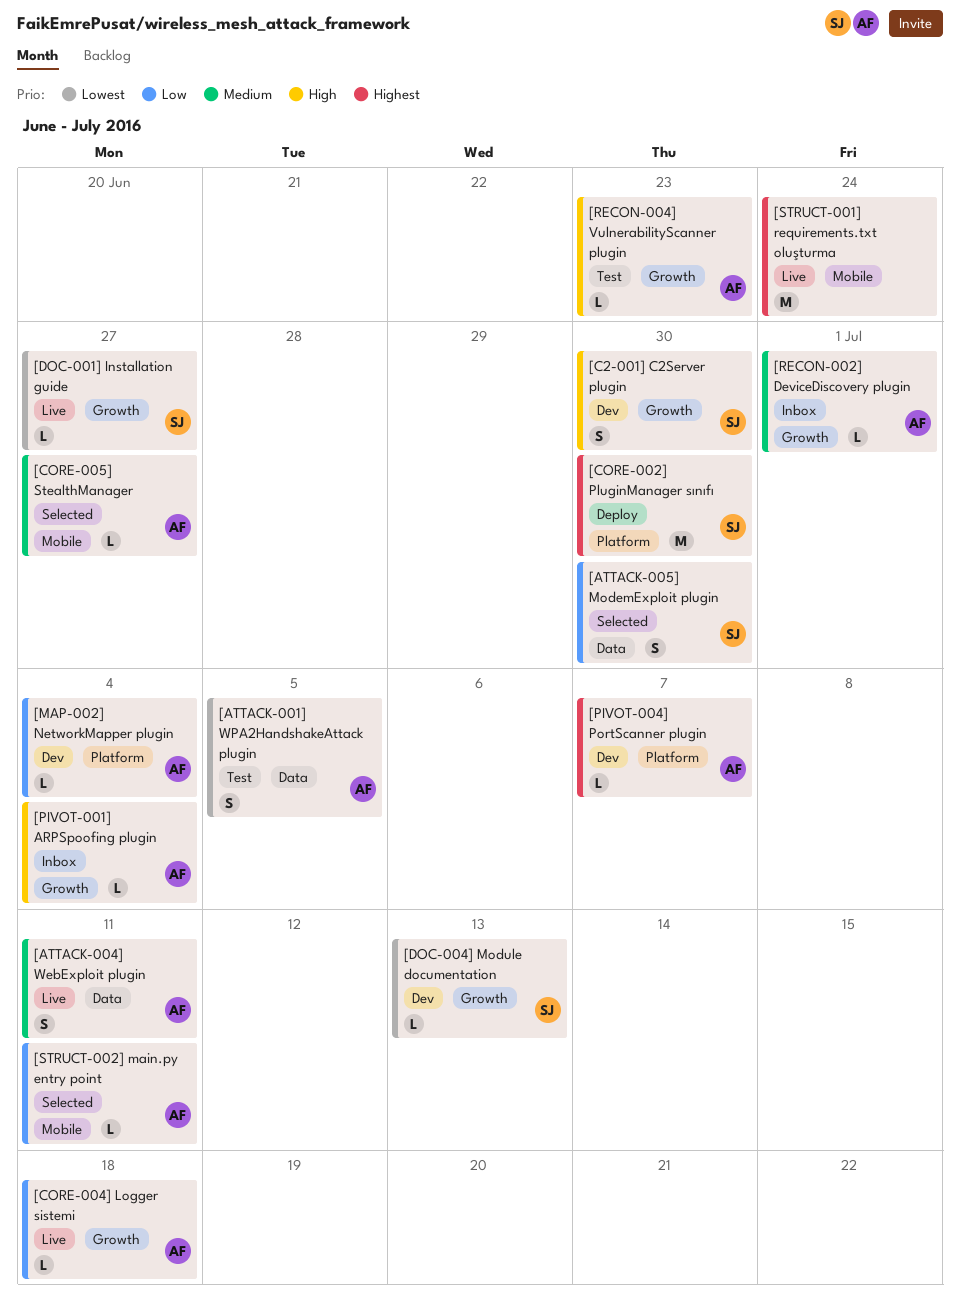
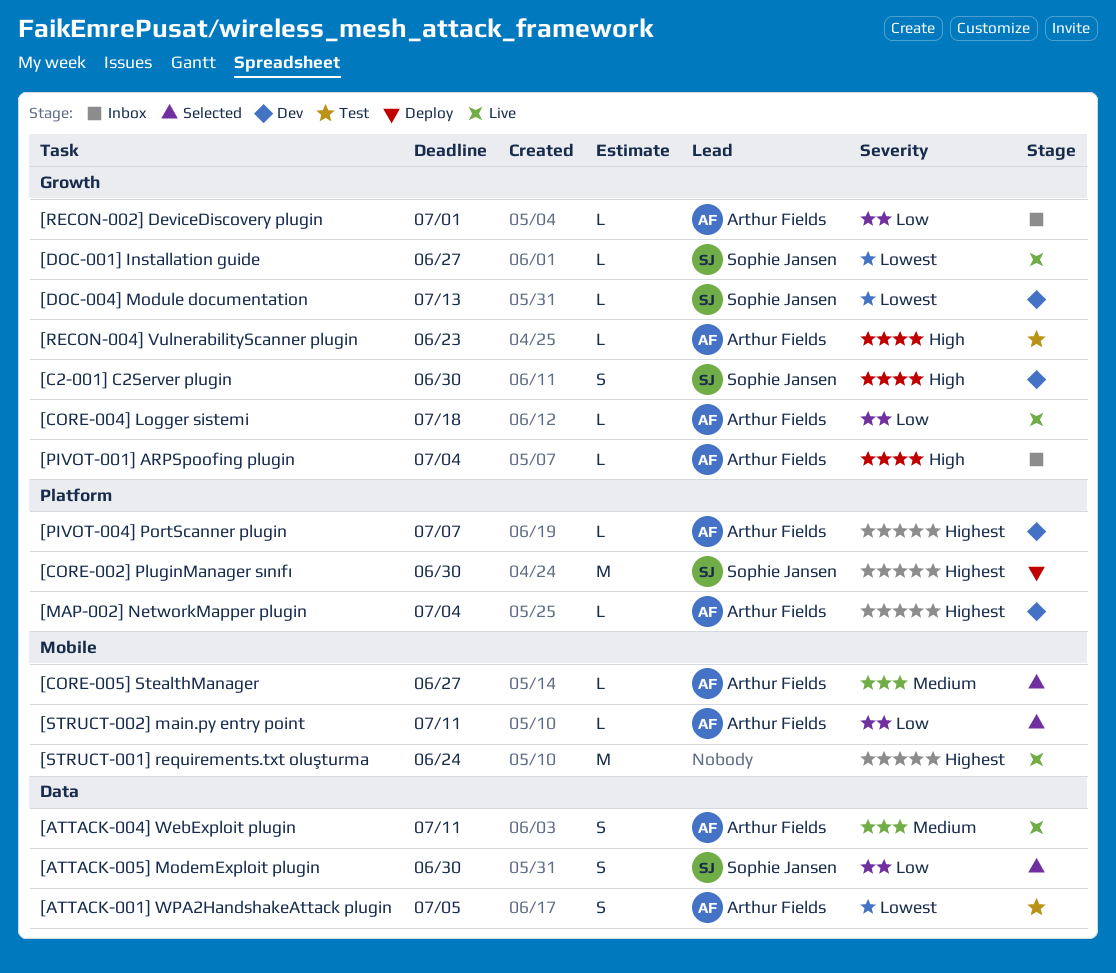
[MAP-002] NetworkMapper plugin, priority: Low -> Highest
[RECON-002] DeviceDiscovery plugin, priority: Medium -> Low

